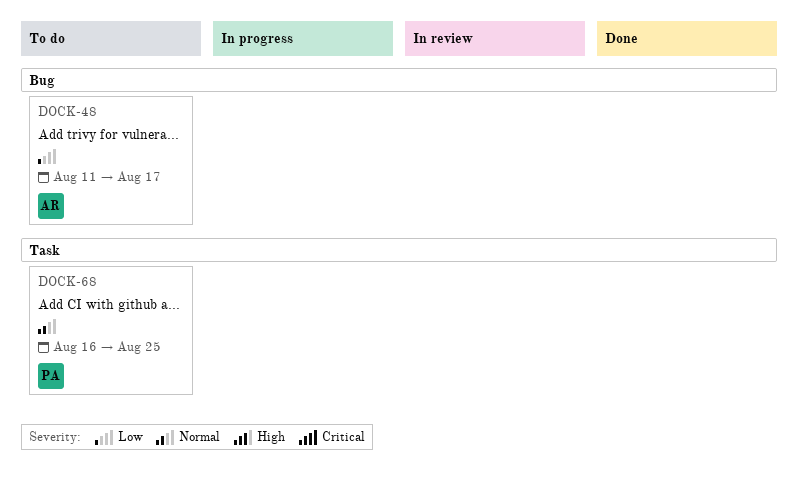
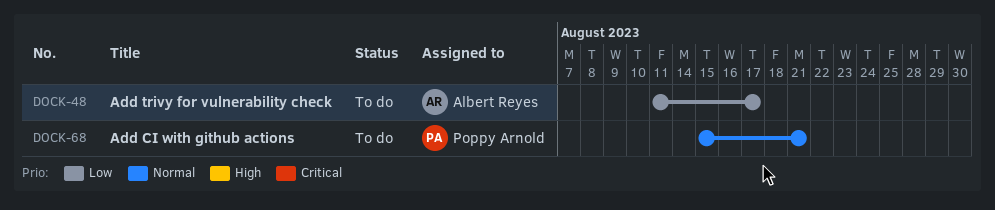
DOCK-68, start: Aug 16 -> Aug 15
DOCK-68, due: Aug 25 -> Aug 21

